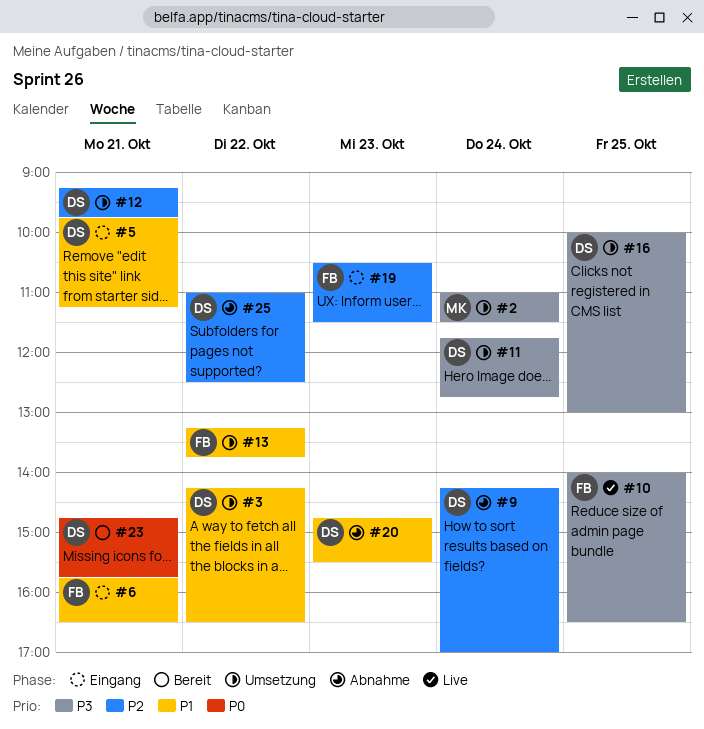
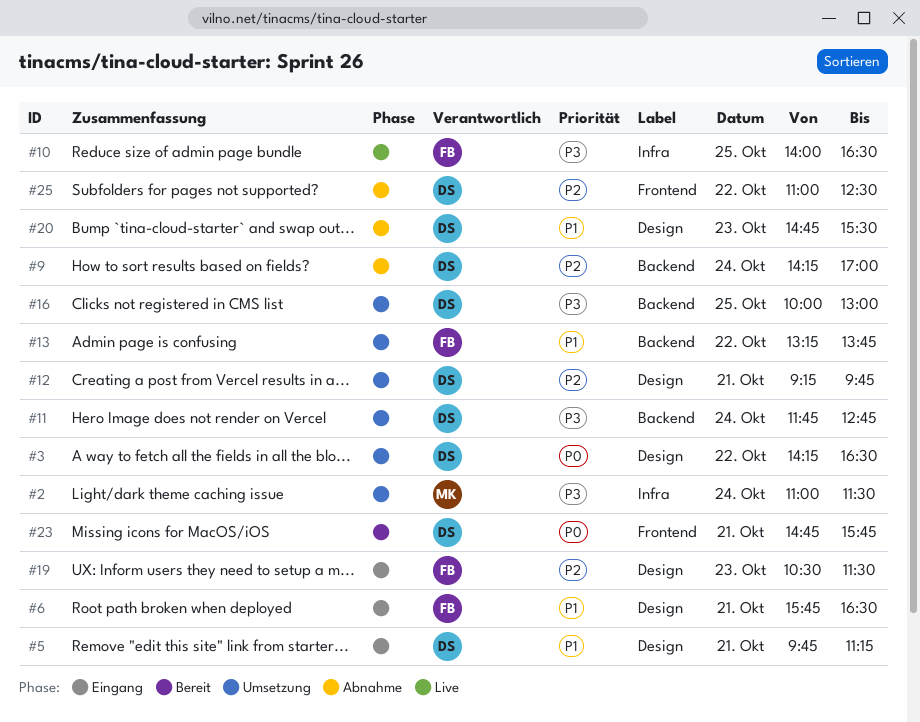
#3, priority: P1 -> P0

